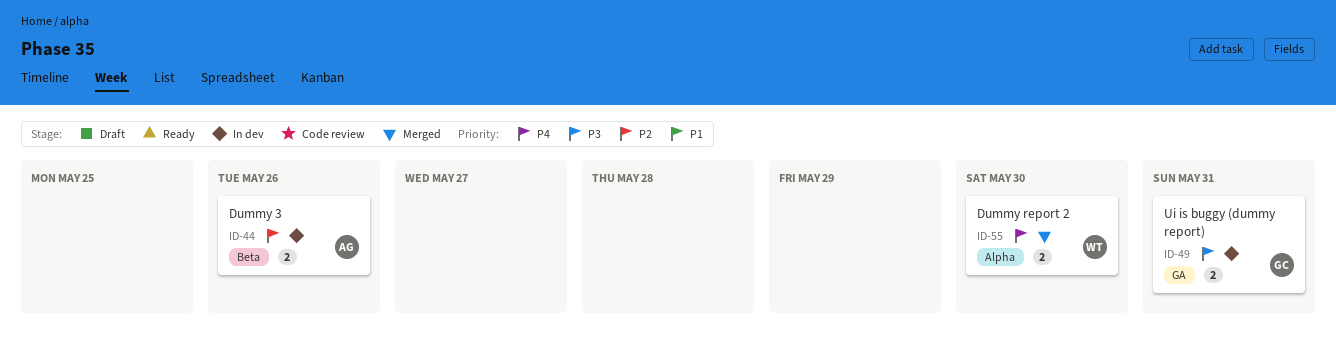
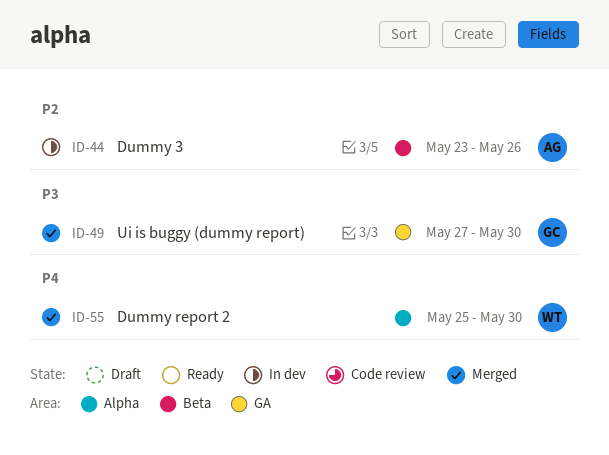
ID-49, status: In dev -> Merged
ID-49, due: May 31 -> May 30

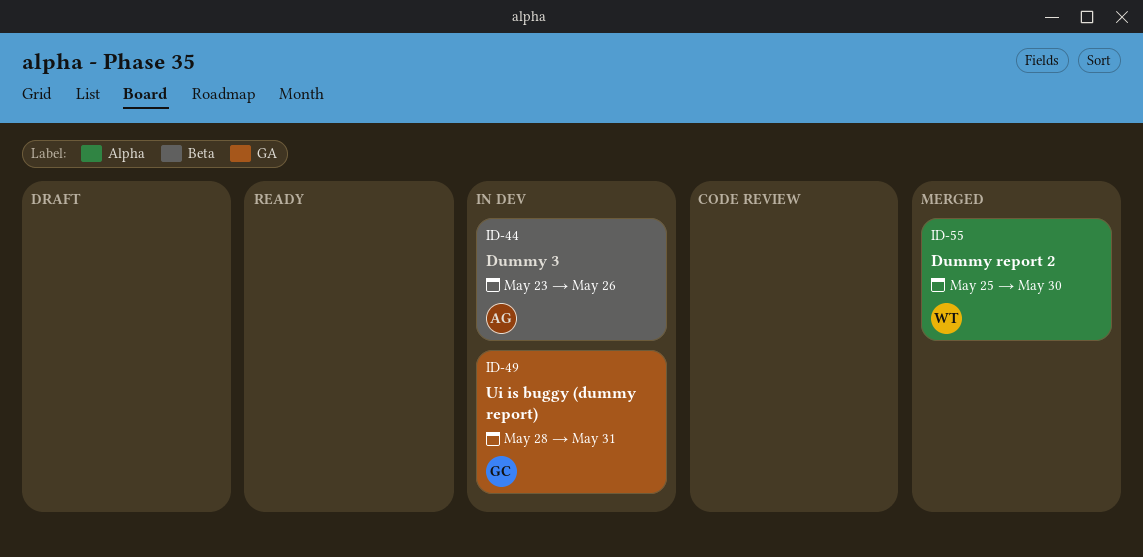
ID-49, status: Merged -> In dev
ID-49, start: May 27 -> May 28
ID-49, due: May 30 -> May 31

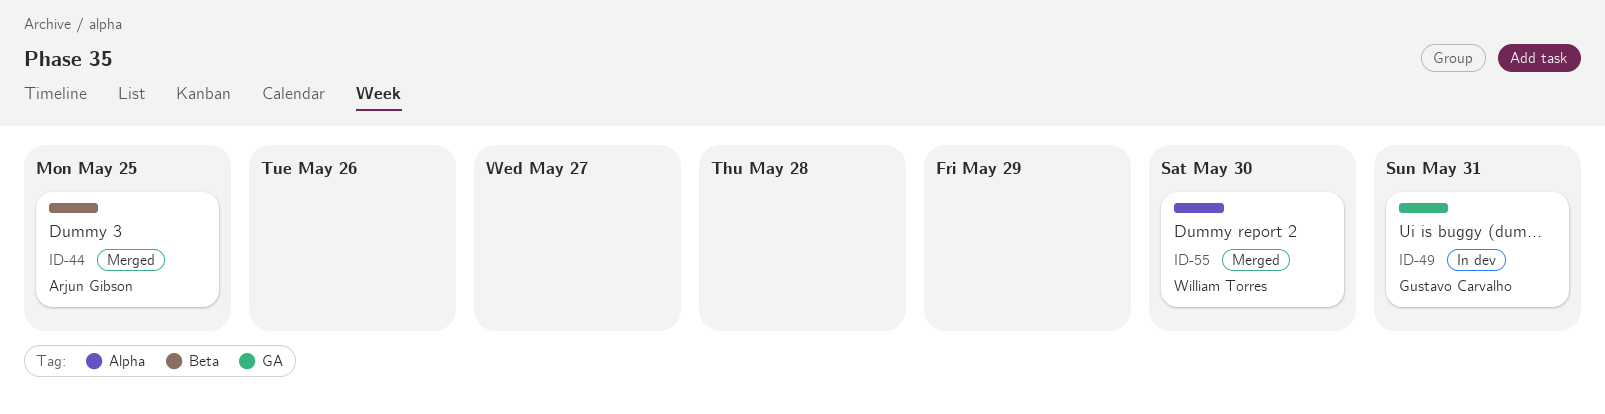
ID-44, status: In dev -> Merged
ID-44, due: May 26 -> May 25

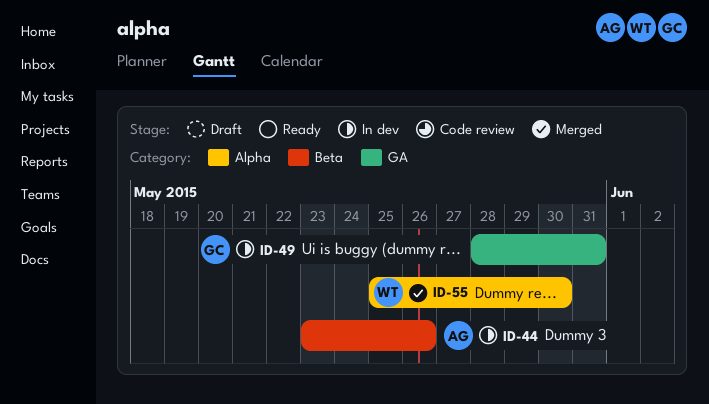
ID-44, status: Merged -> In dev
ID-44, due: May 25 -> May 26

